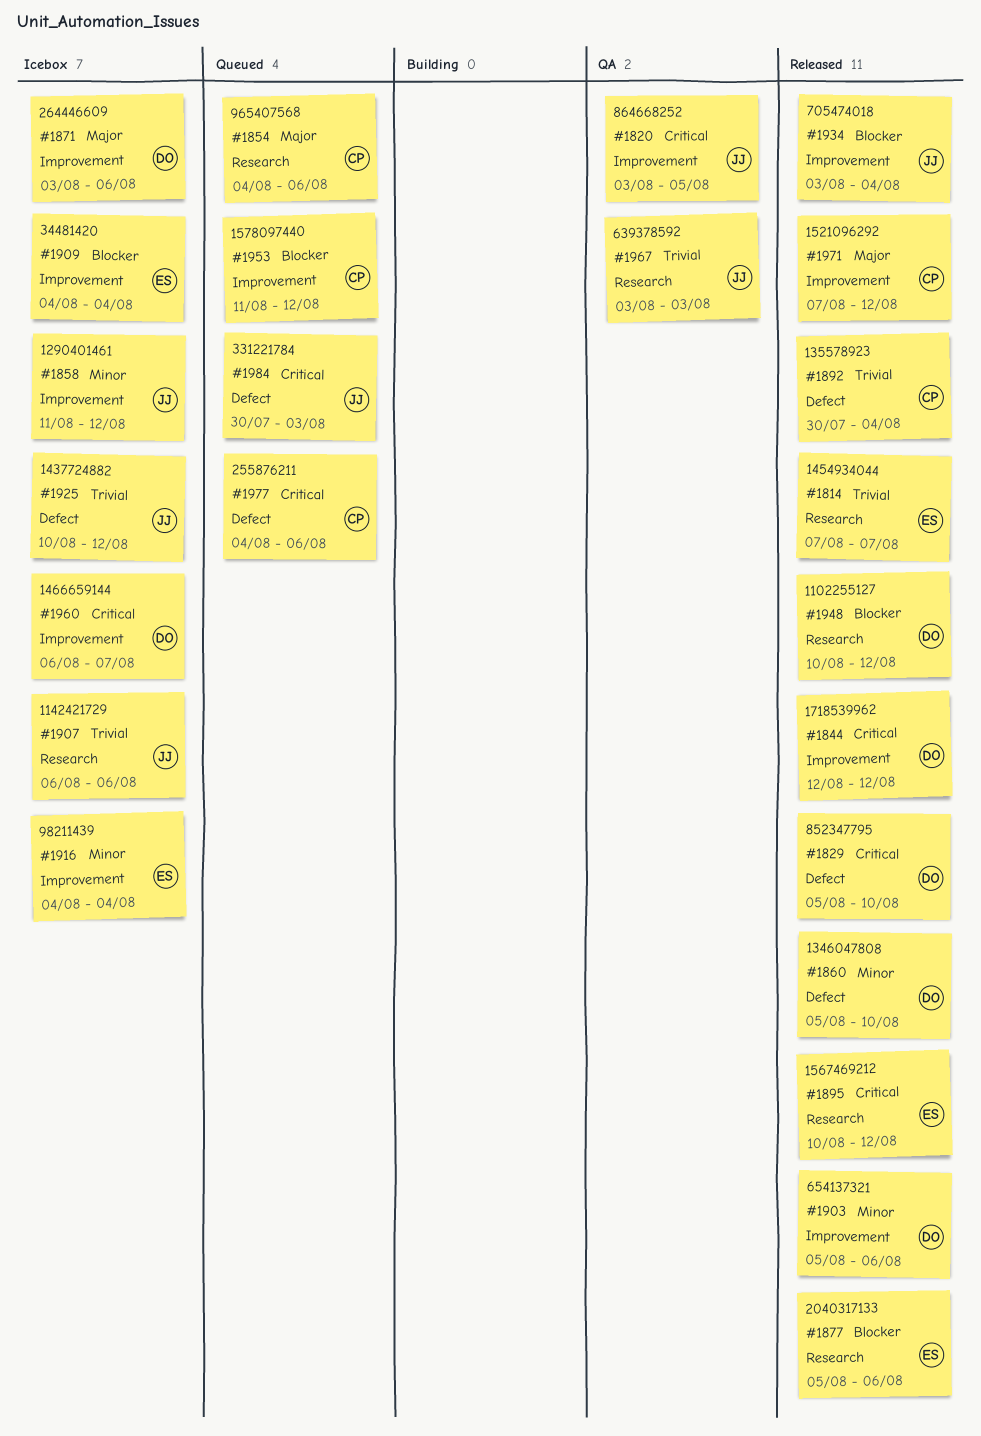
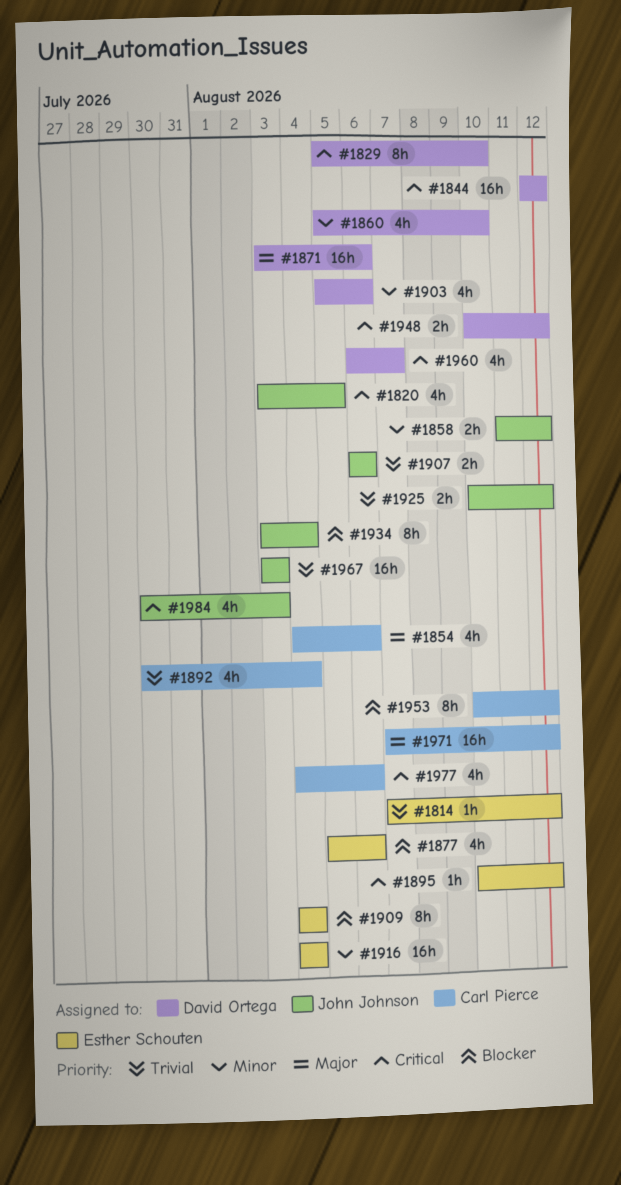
#1814, due: Aug 7 -> Aug 12
#1948, priority: Blocker -> Critical
#1953, start: Aug 11 -> Aug 10

